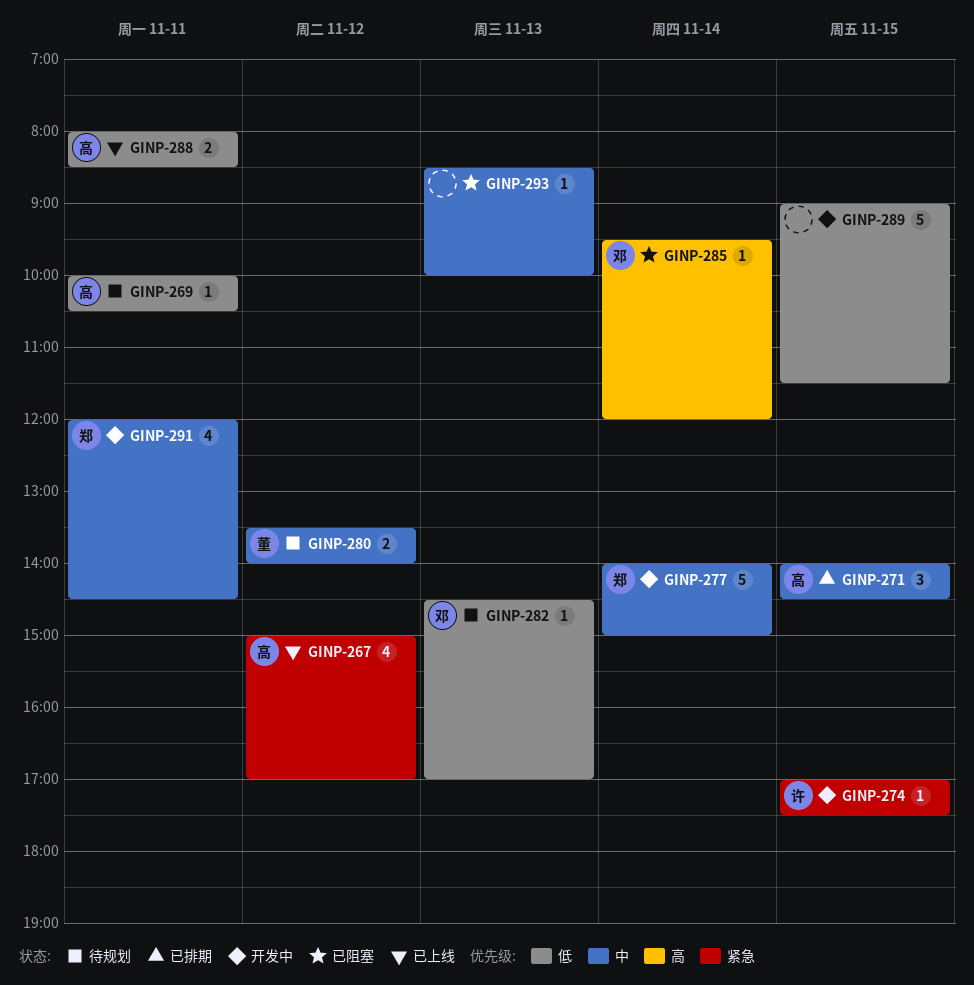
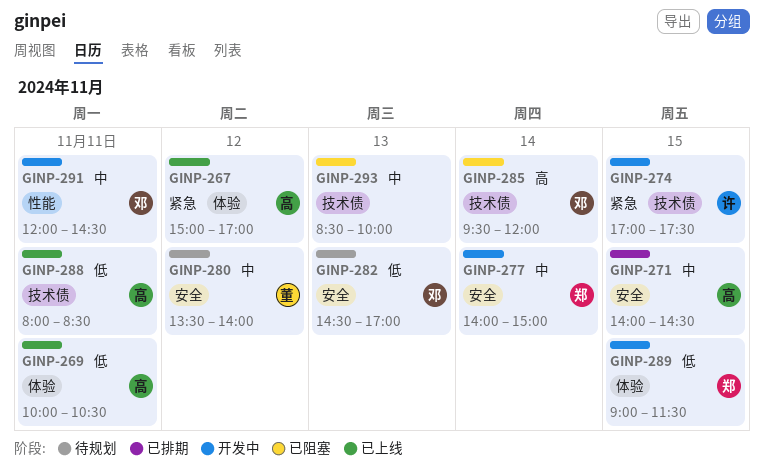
GINP-269, status: 待规划 -> 已上线
GINP-289, owner: none -> 郑
GINP-291, owner: 郑 -> 邓

